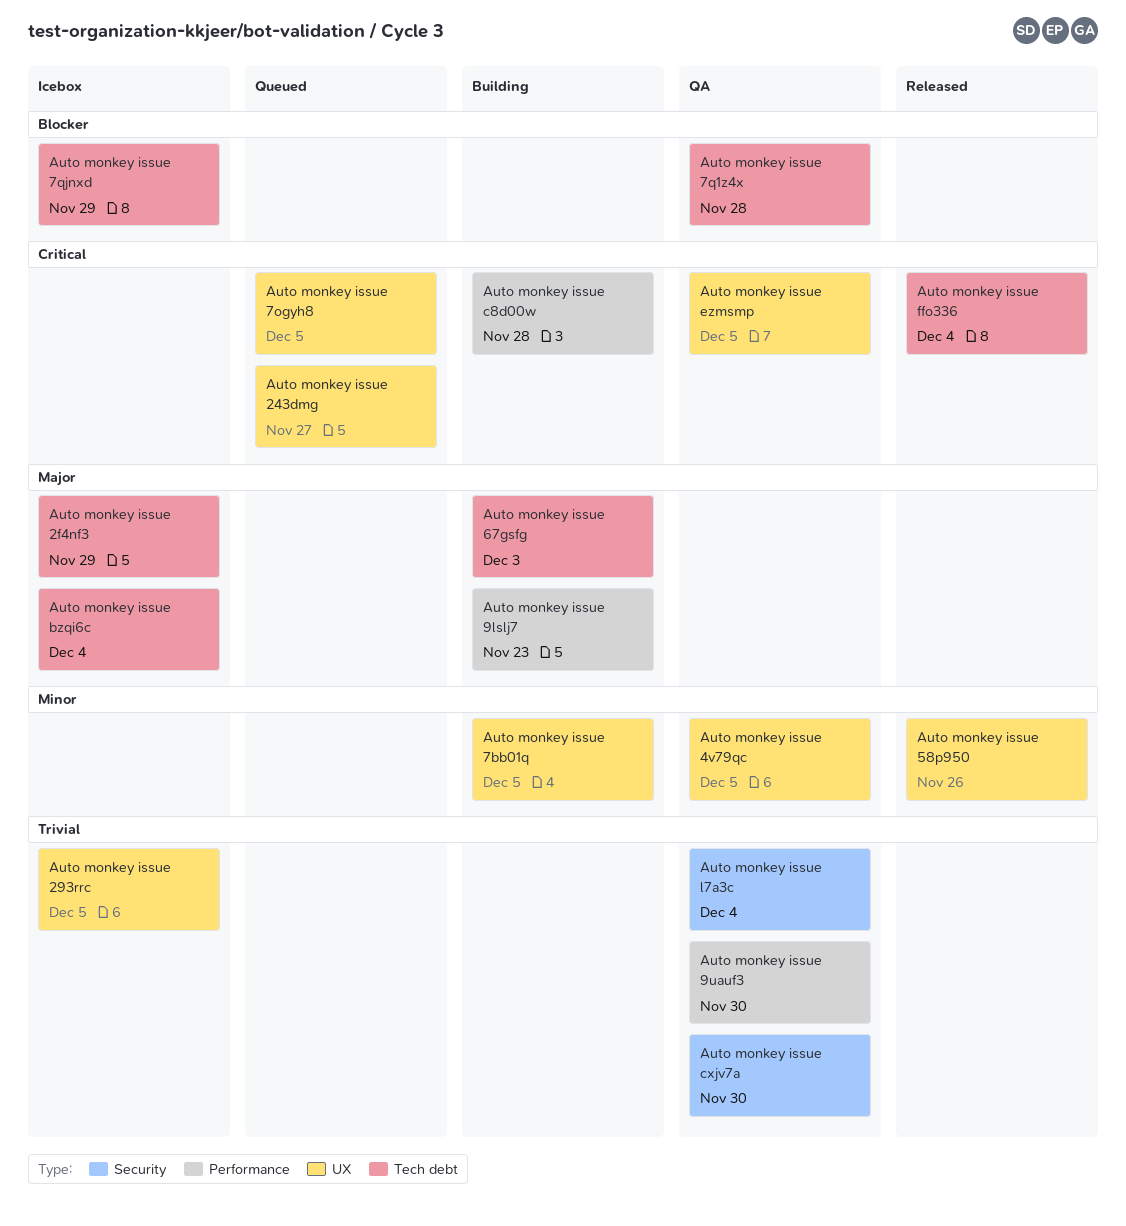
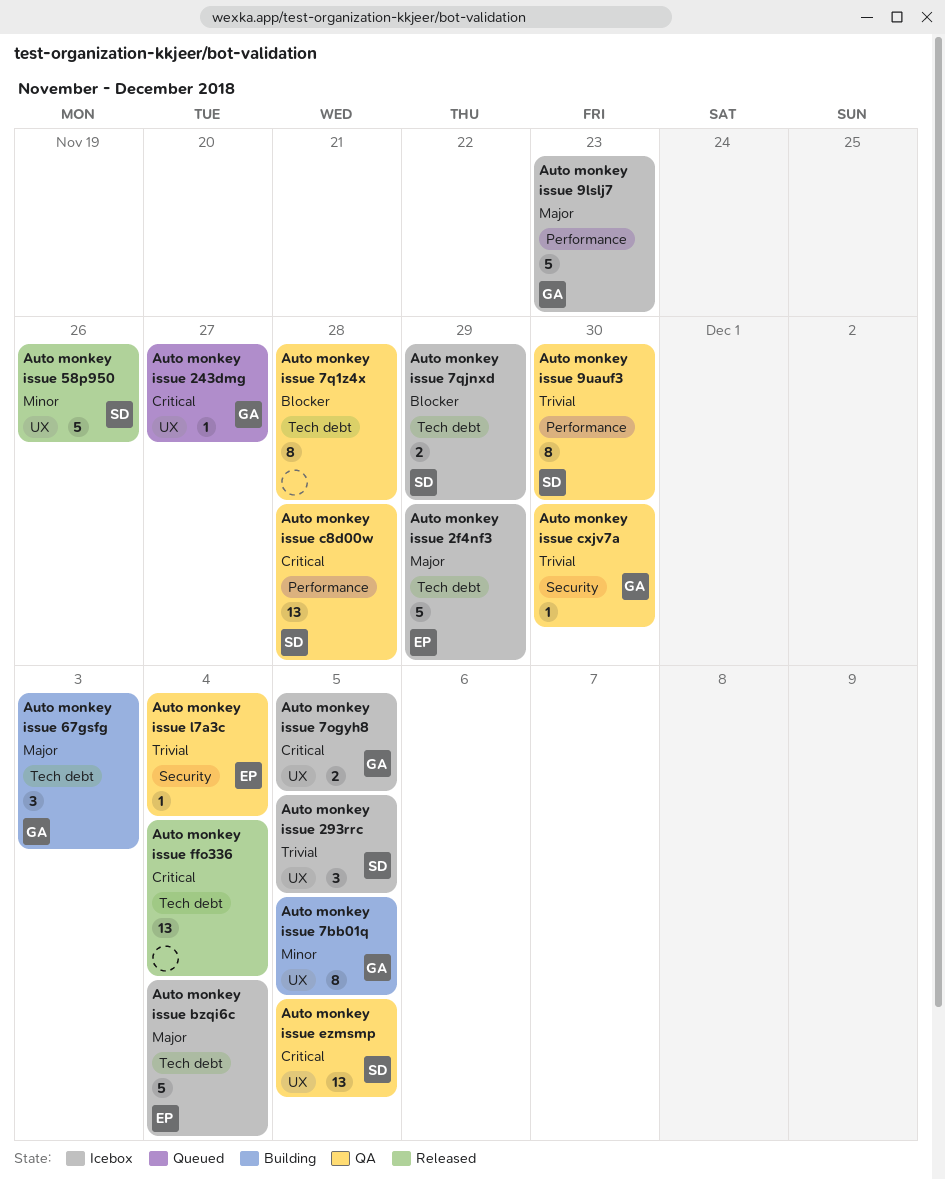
Auto monkey issue 4v79qc: present -> none
Auto monkey issue 7ogyh8, status: Queued -> Icebox
Auto monkey issue 9lslj7, status: Building -> Icebox
Auto monkey issue c8d00w, status: Building -> QA

